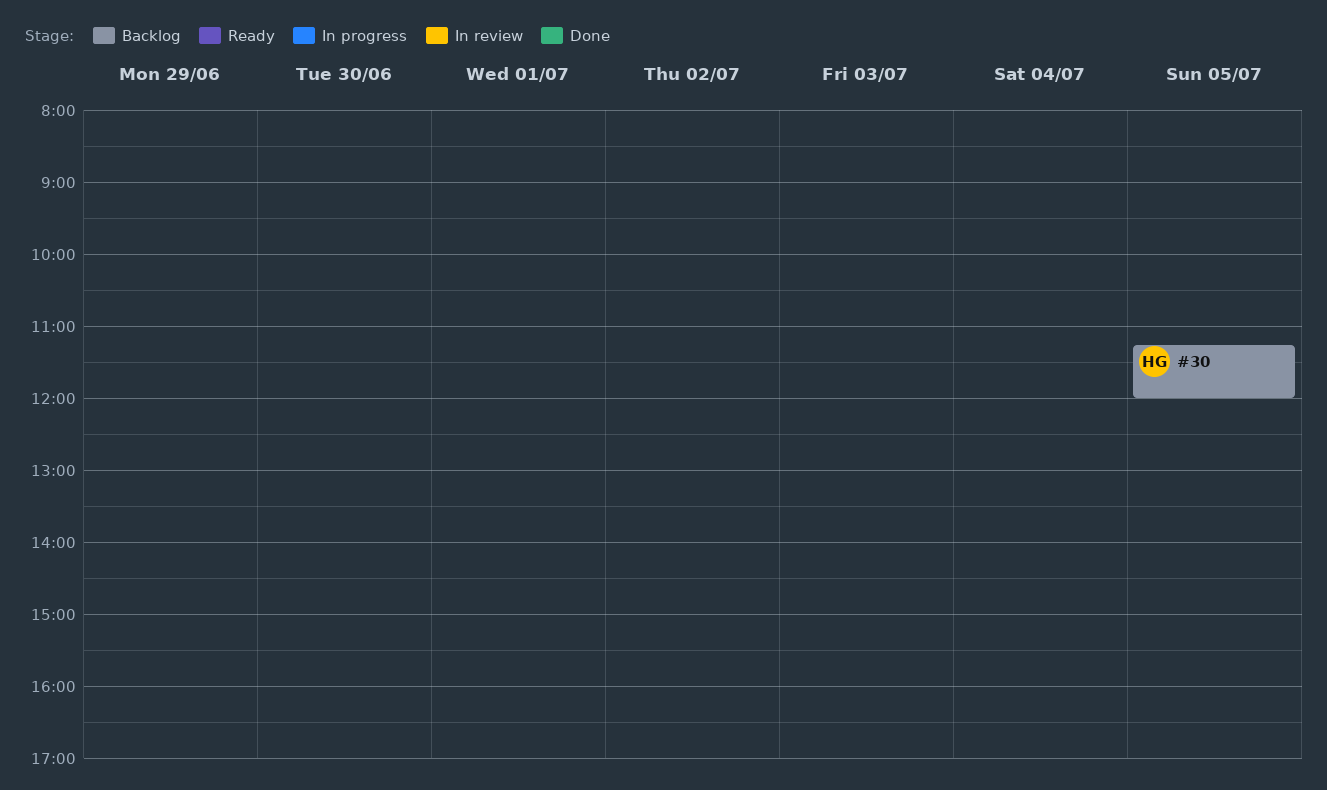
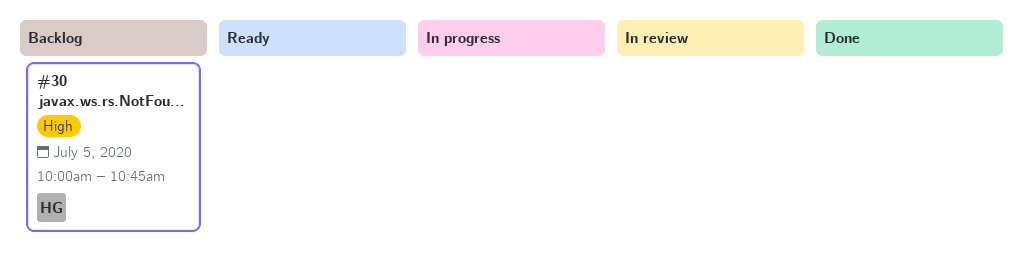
#30, begins: 11:15 -> 10:00
#30, ends: 12:00 -> 10:45

